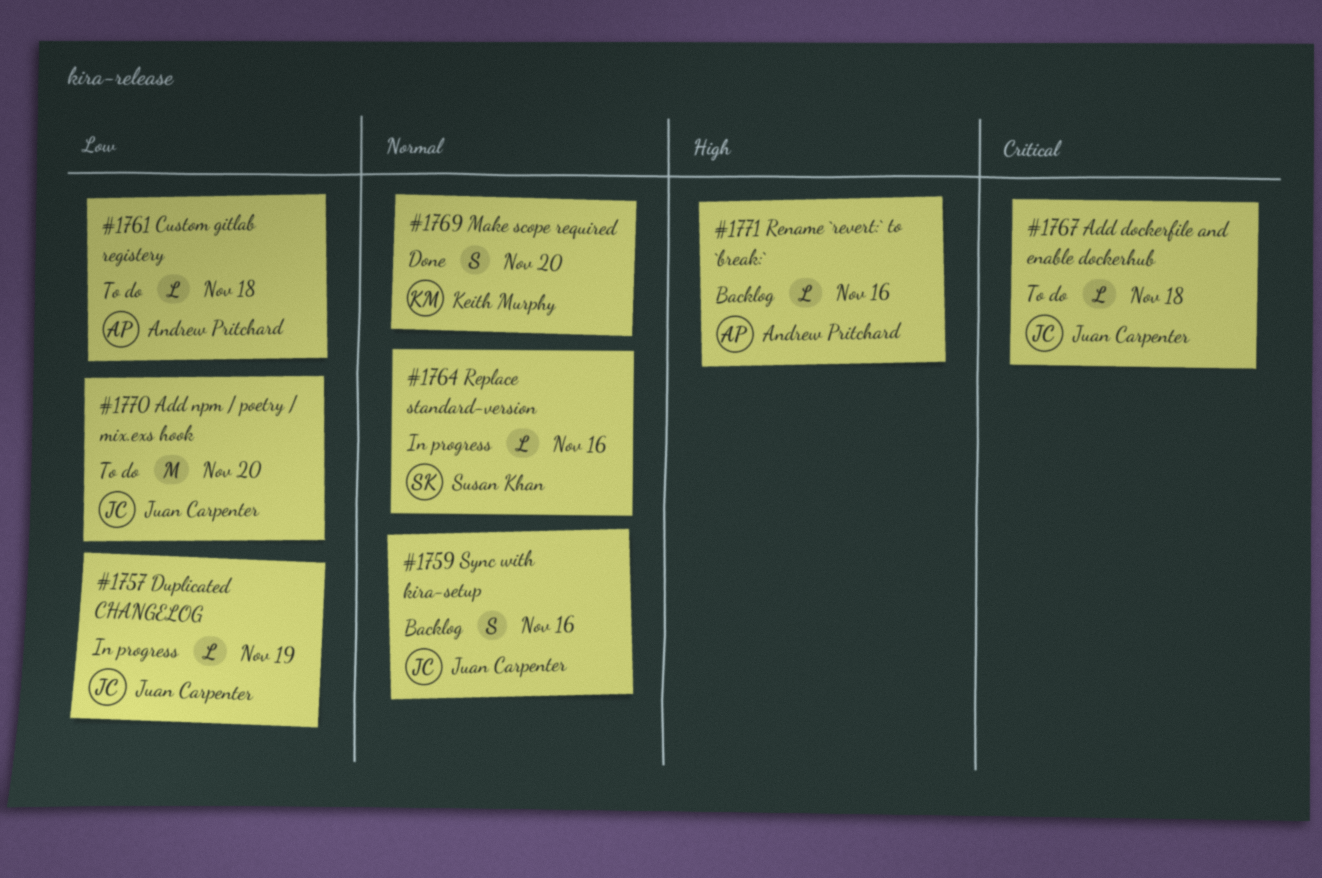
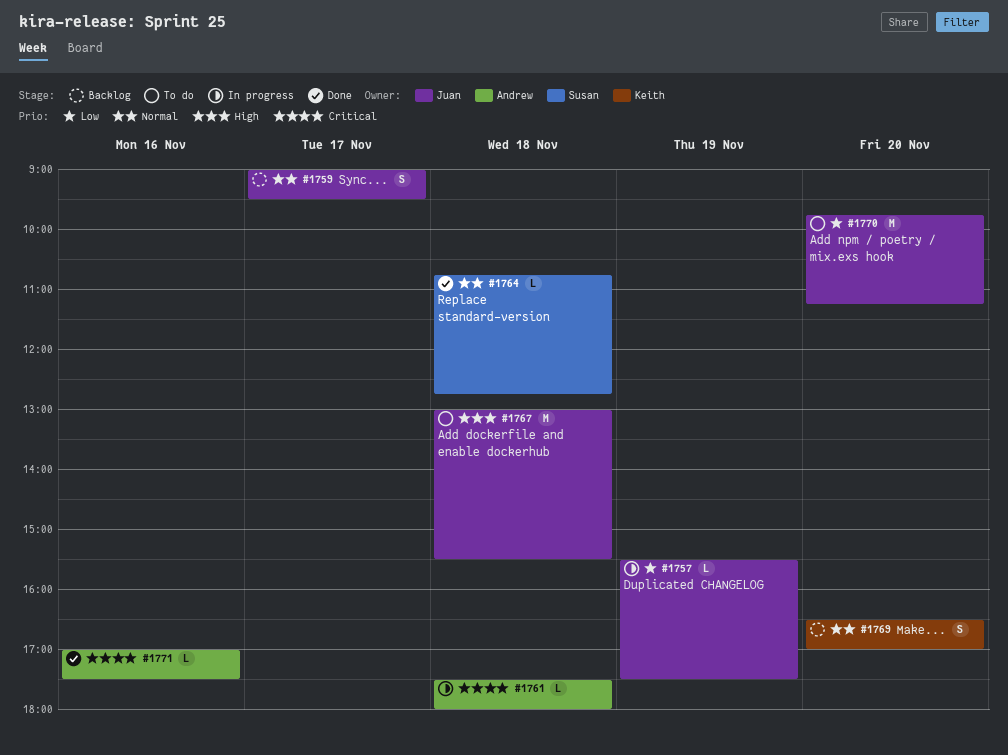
#1759, day: Nov 16 -> Nov 17
#1761, status: To do -> In progress
#1761, priority: Low -> Critical
#1764, status: In progress -> Done
#1764, day: Nov 16 -> Nov 18
#1767, priority: Critical -> High
#1767, estimate: L -> M
#1769, status: Done -> Backlog
#1771, status: Backlog -> Done
#1771, priority: High -> Critical

